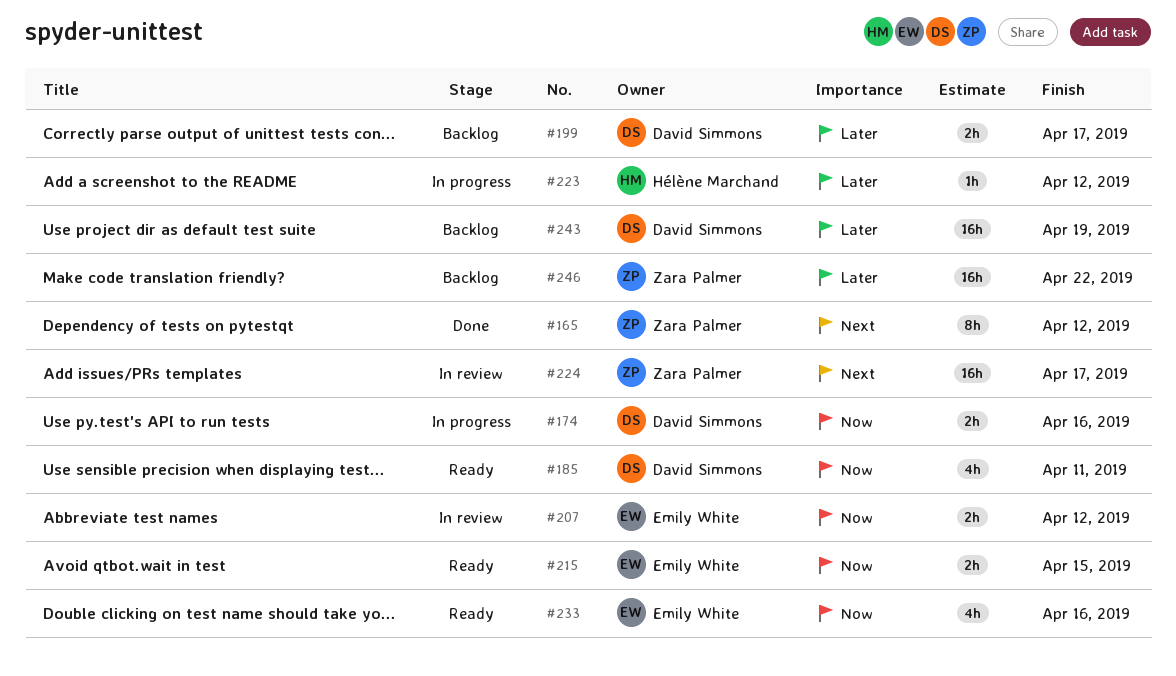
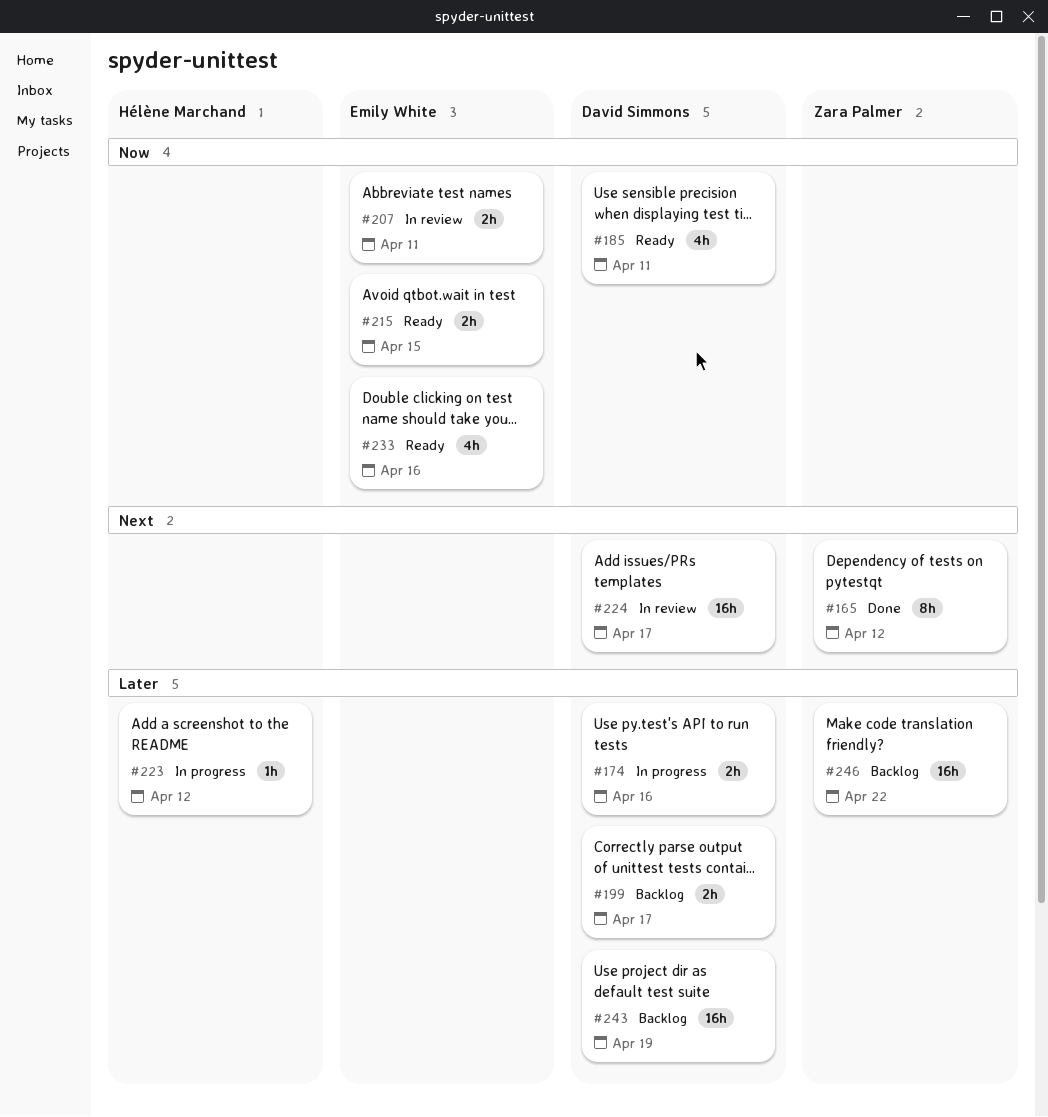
#174, priority: Now -> Later
#207, due: Apr 12 -> Apr 11
#224, owner: Zara Palmer -> David Simmons

